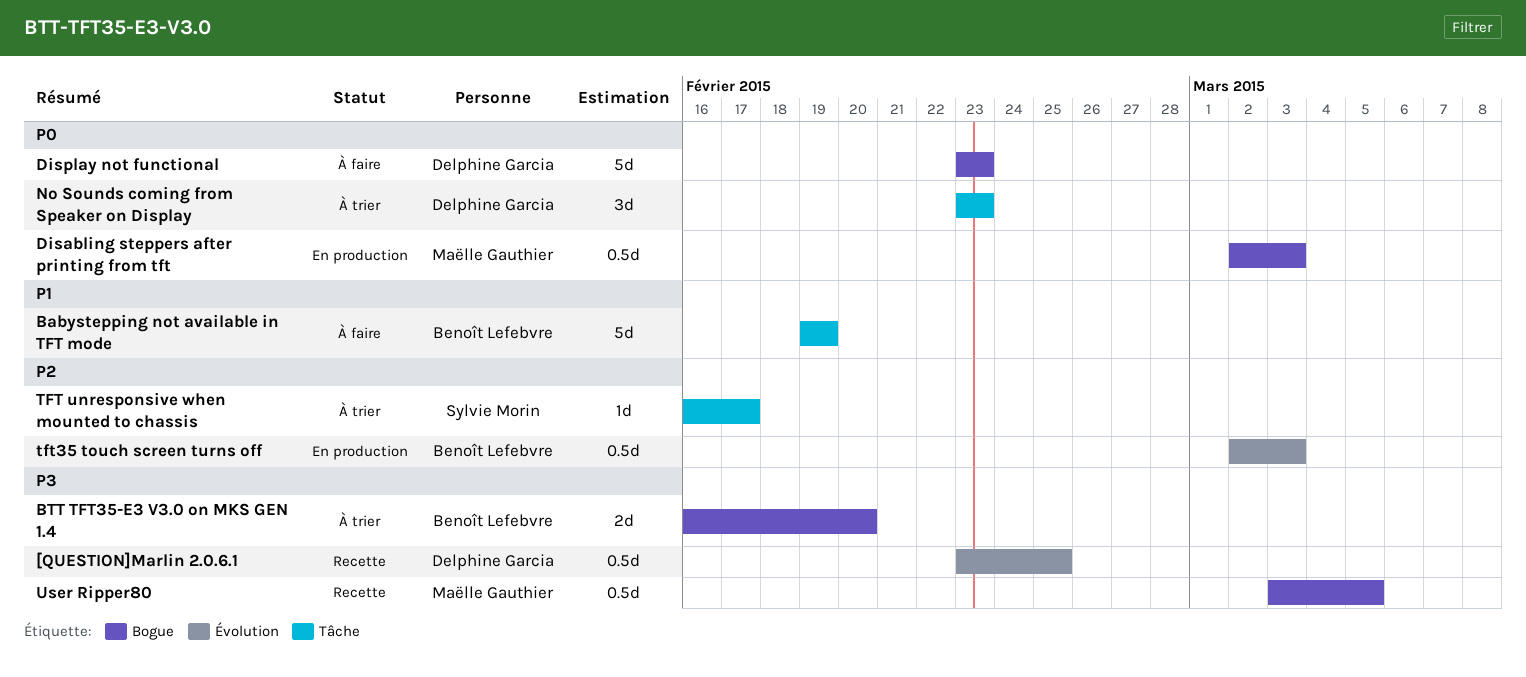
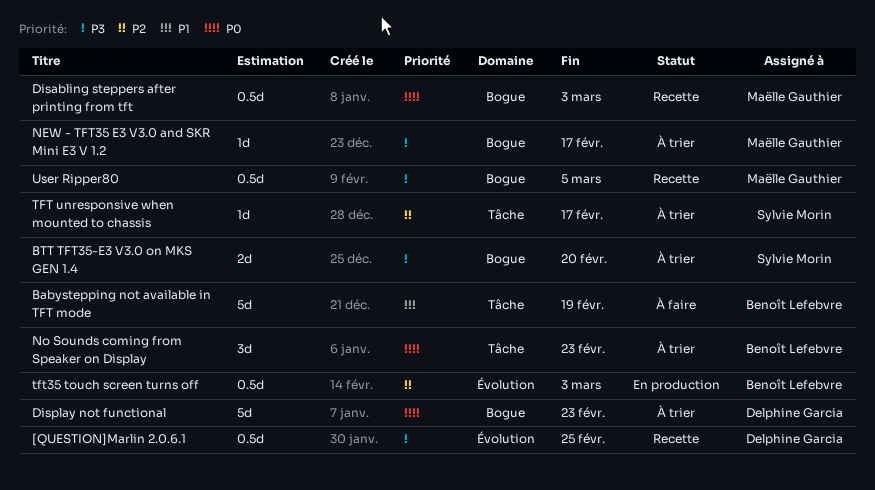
BTT TFT35-E3 V3.0 on MKS GEN 1.4, owner: Benoît Lefebvre -> Sylvie Morin
Disabling steppers after printing from tft, status: En production -> Recette
Display not functional, status: À faire -> À trier
NEW - TFT35 E3 V3.0 and SKR Mini E3 V 1.2: none -> present
No Sounds coming from Speaker on Display, owner: Delphine Garcia -> Benoît Lefebvre

